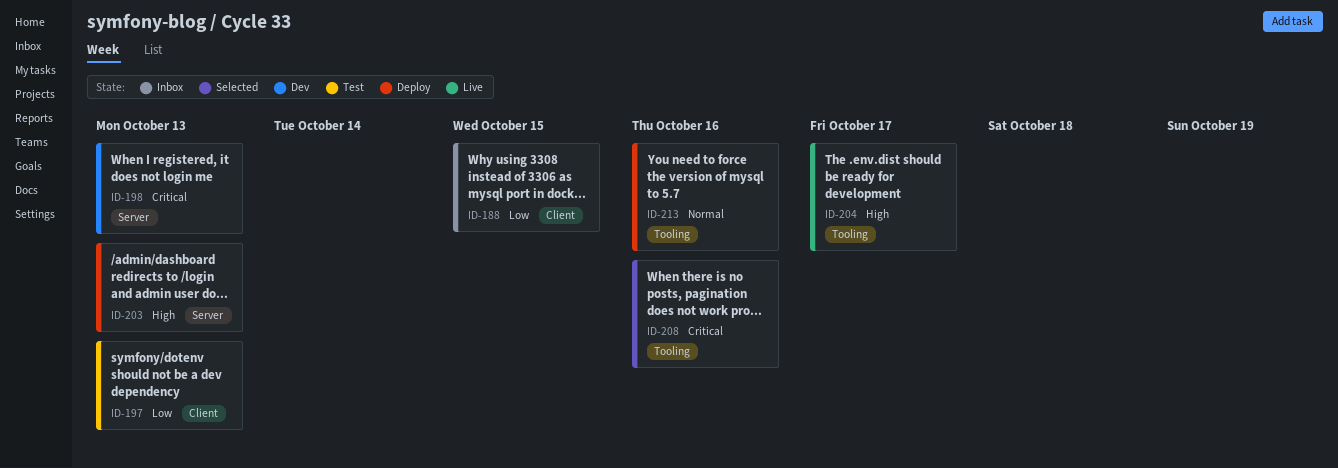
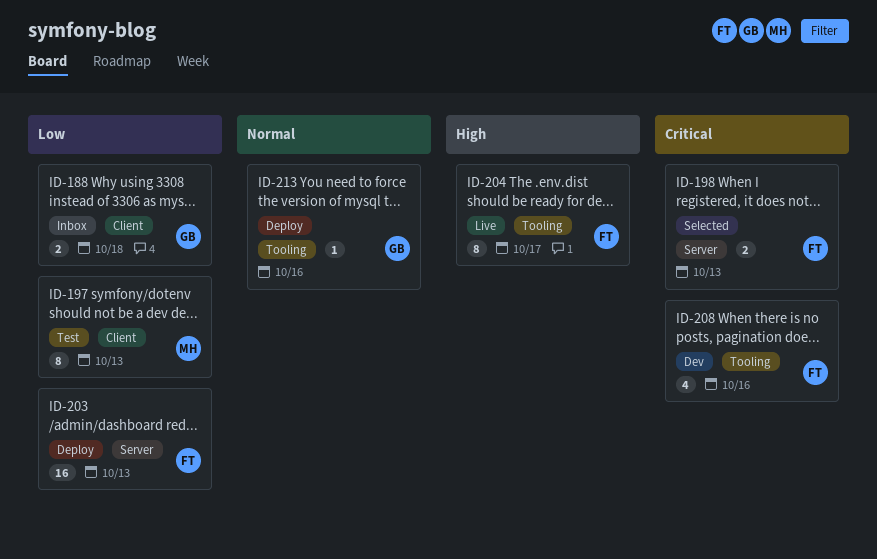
ID-188, due: Oct 15 -> Oct 18
ID-198, status: Dev -> Selected
ID-203, priority: High -> Low
ID-208, status: Selected -> Dev

